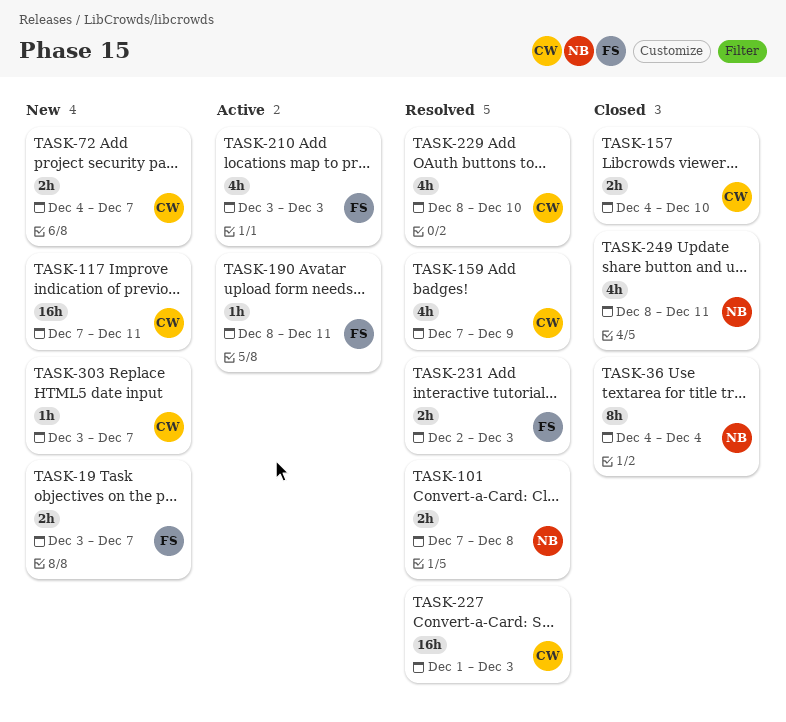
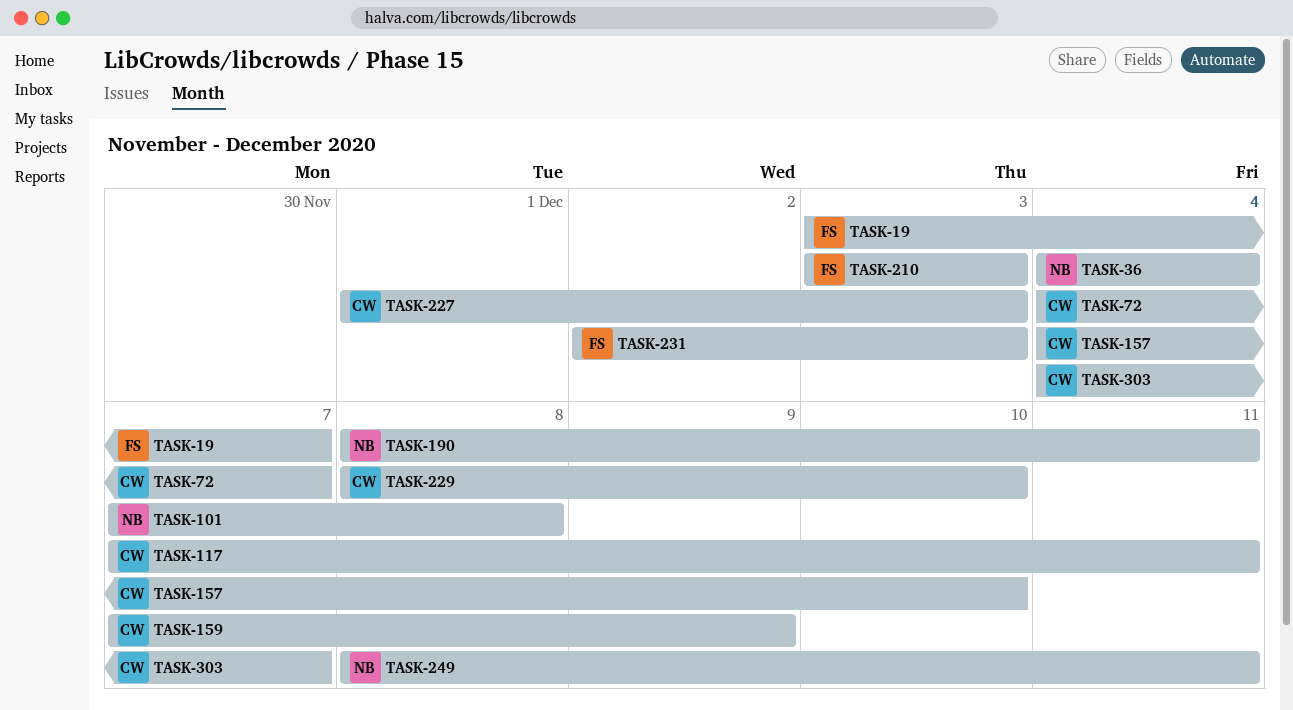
TASK-190, owner: FS -> NB
TASK-303, start: Dec 3 -> Dec 4

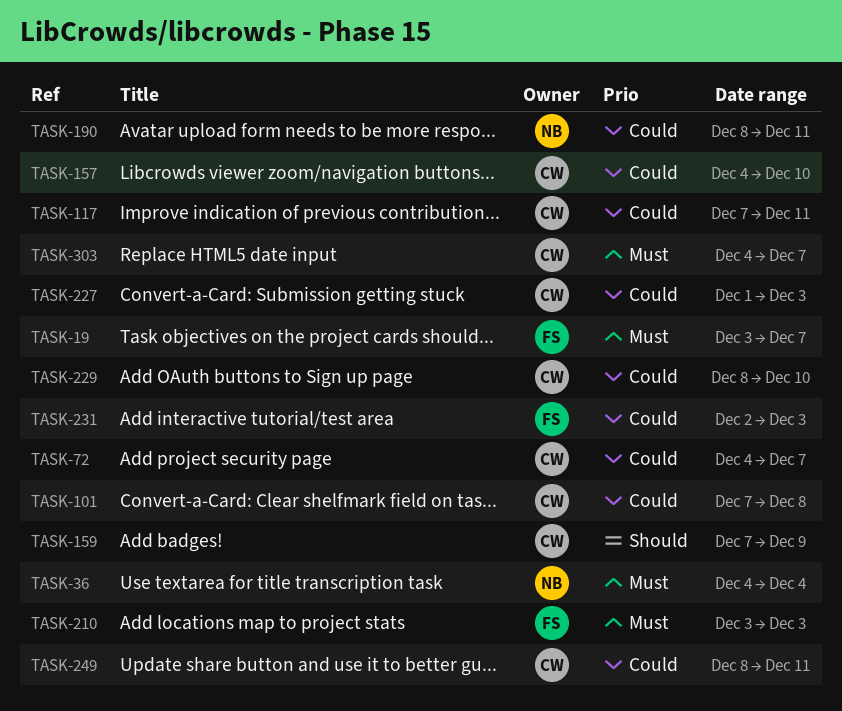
TASK-101, owner: NB -> CW
TASK-249, owner: NB -> CW

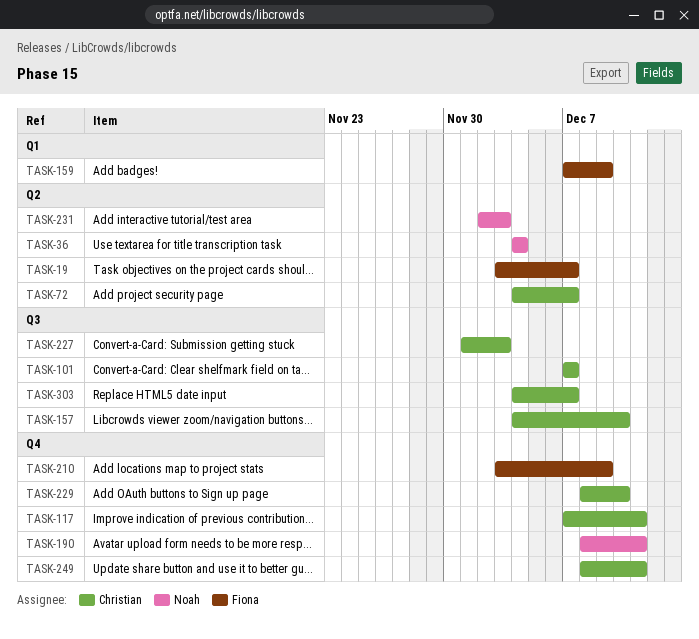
TASK-101, due: Dec 8 -> Dec 7
TASK-159, owner: Christian -> Fiona
TASK-210, due: Dec 3 -> Dec 9
TASK-231, owner: Fiona -> Noah

